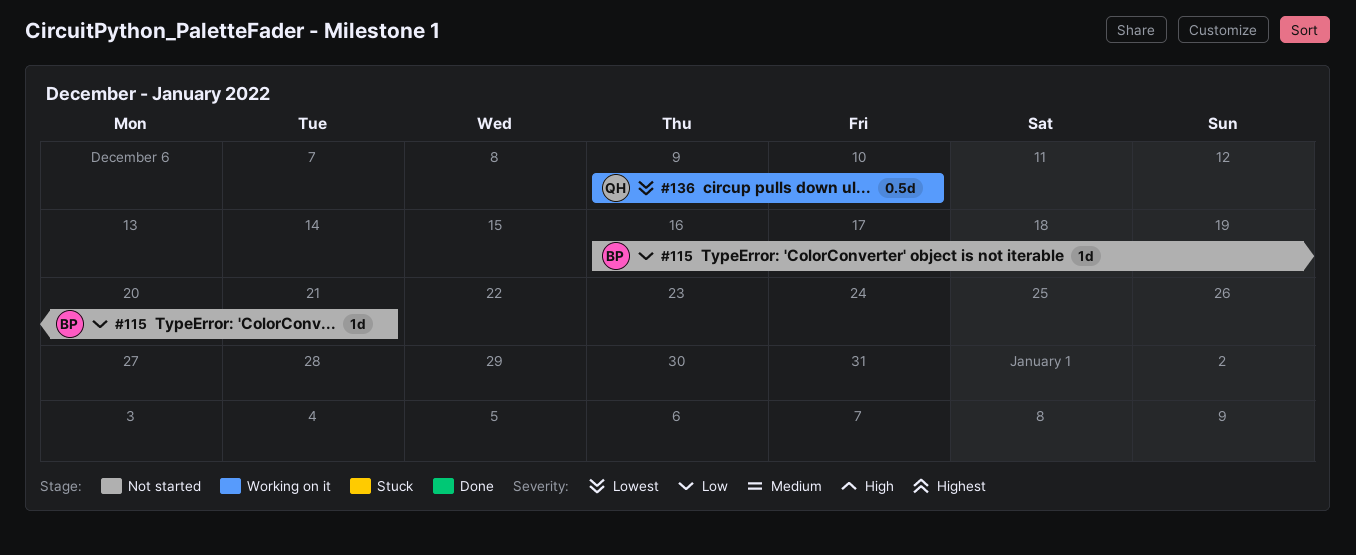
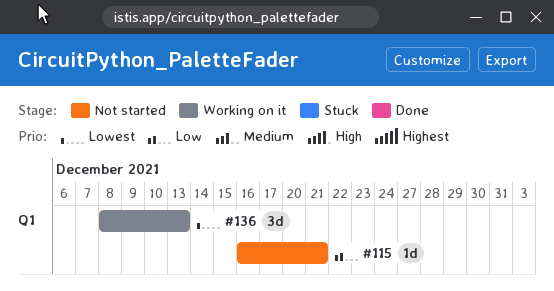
#136, estimate: 0.5d -> 3d
#136, start: Dec 9 -> Dec 8
#136, due: Dec 10 -> Dec 13

